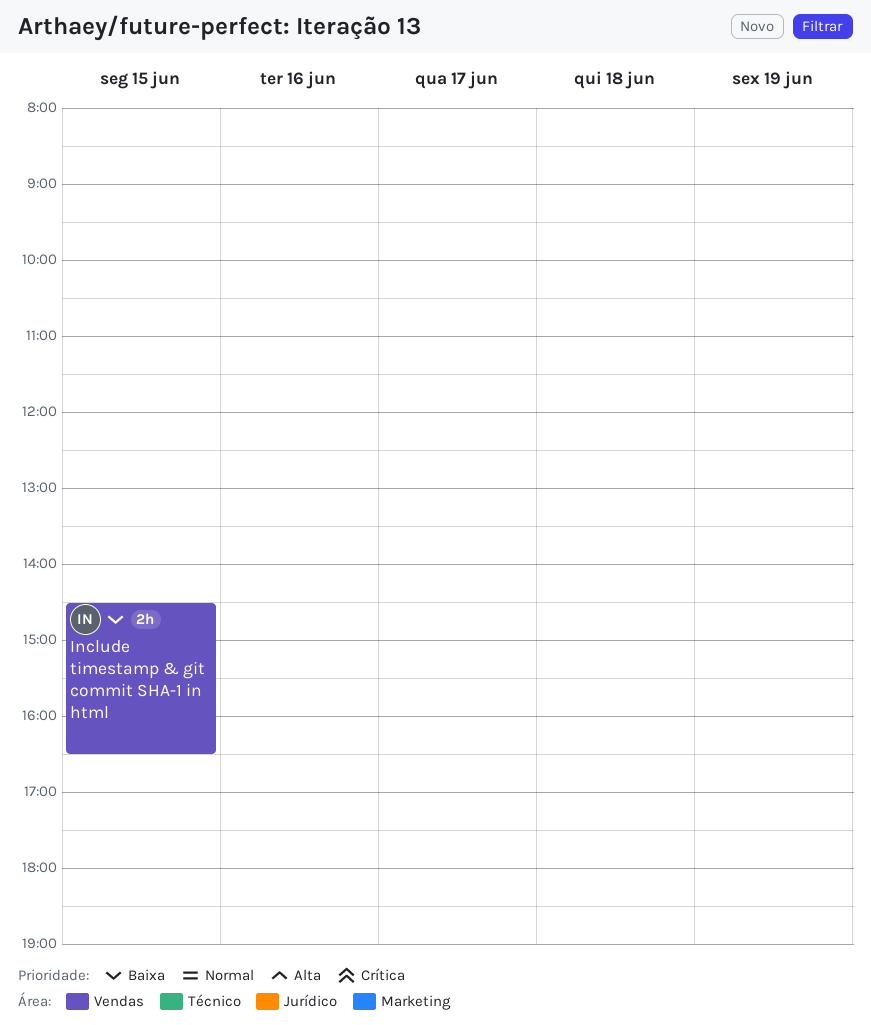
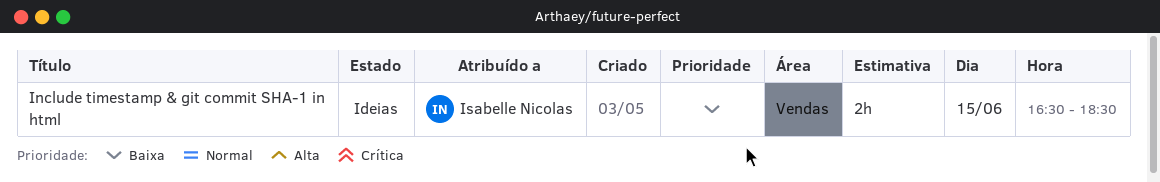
Include timestamp & git commit SHA-1 in html, begins: 14:30 -> 16:30
Include timestamp & git commit SHA-1 in html, ends: 16:30 -> 18:30

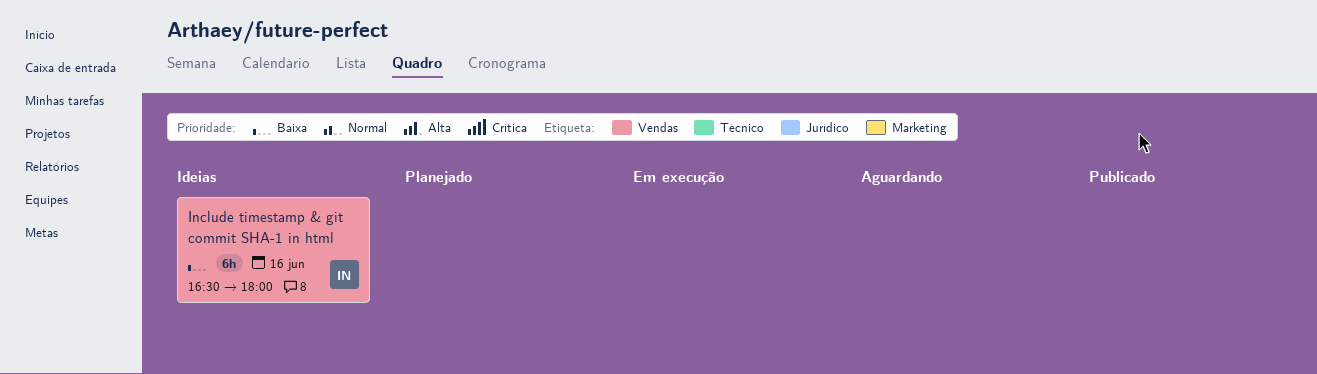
Include timestamp & git commit SHA-1 in html, estimate: 2h -> 6h
Include timestamp & git commit SHA-1 in html, day: Jun 15 -> Jun 16
Include timestamp & git commit SHA-1 in html, ends: 18:30 -> 18:00

